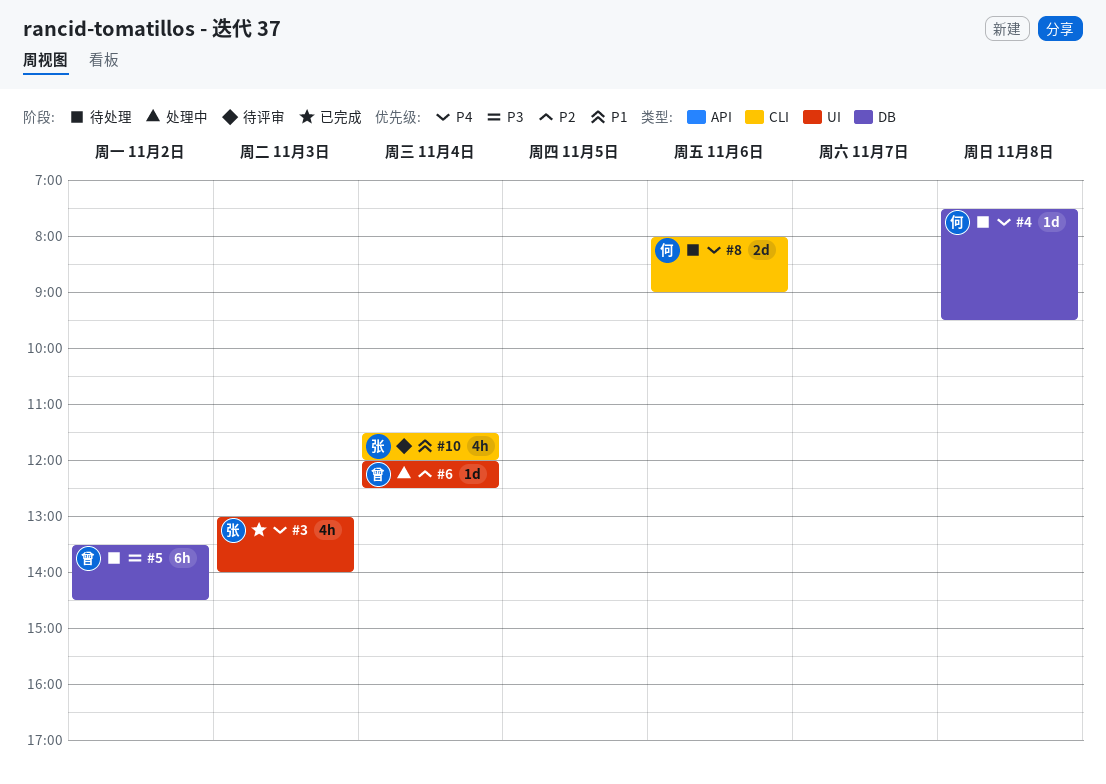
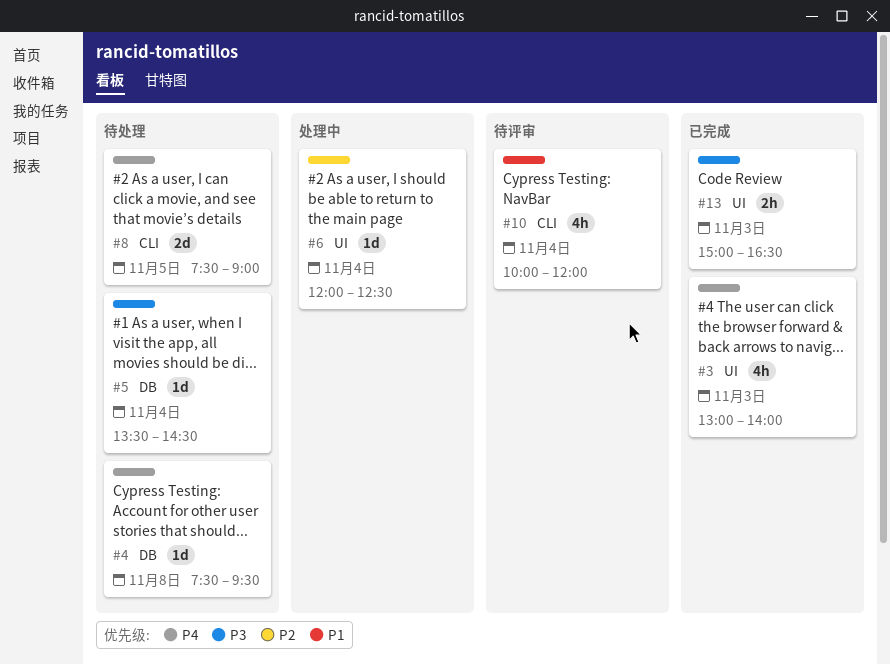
#5, estimate: 6h -> 1d
#5, day: Nov 2 -> Nov 4
#8, day: Nov 6 -> Nov 5
#8, begins: 08:00 -> 07:30
#10, begins: 11:30 -> 10:00
#13: none -> present

